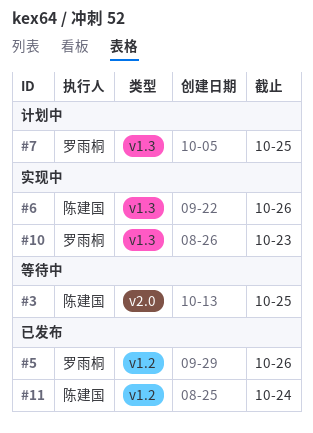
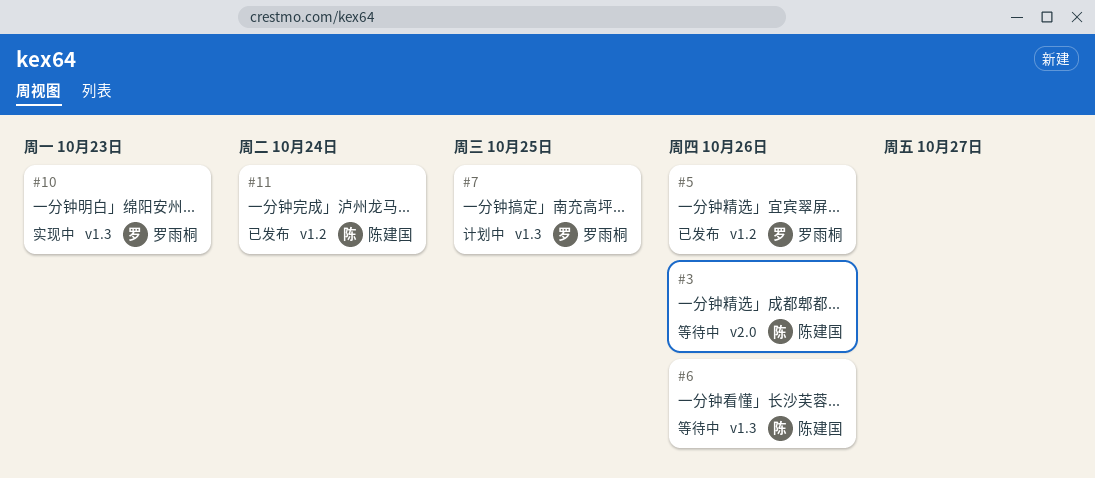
#3, due: Oct 25 -> Oct 26
#6, status: 实现中 -> 等待中

